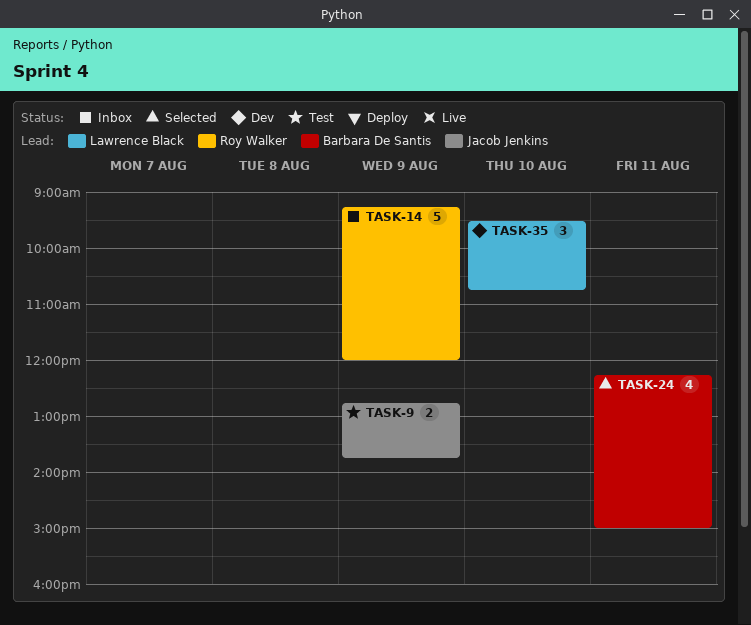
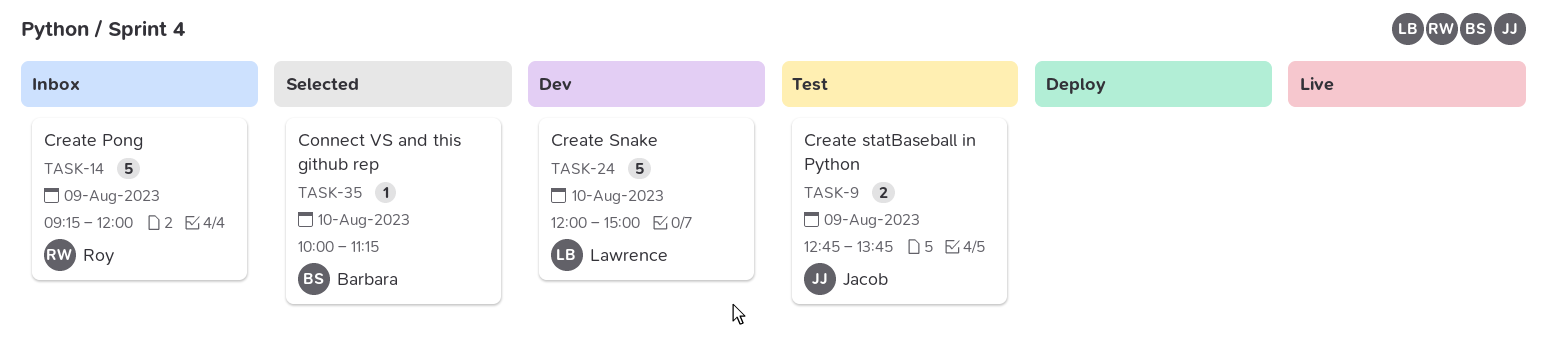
TASK-24, status: Selected -> Dev
TASK-24, owner: Barbara De Santis -> Lawrence Black
TASK-24, estimate: 4 -> 5
TASK-24, day: Aug 11 -> Aug 10
TASK-24, begins: 12:15 -> 12:00
TASK-35, status: Dev -> Selected
TASK-35, owner: Lawrence Black -> Barbara De Santis
TASK-35, estimate: 3 -> 1
TASK-35, begins: 09:30 -> 10:00
TASK-35, ends: 10:45 -> 11:15

